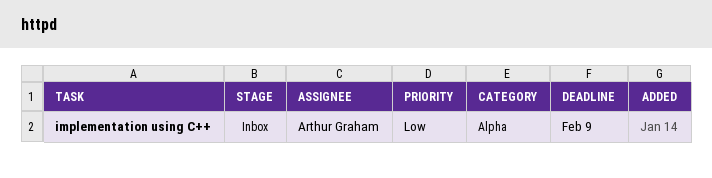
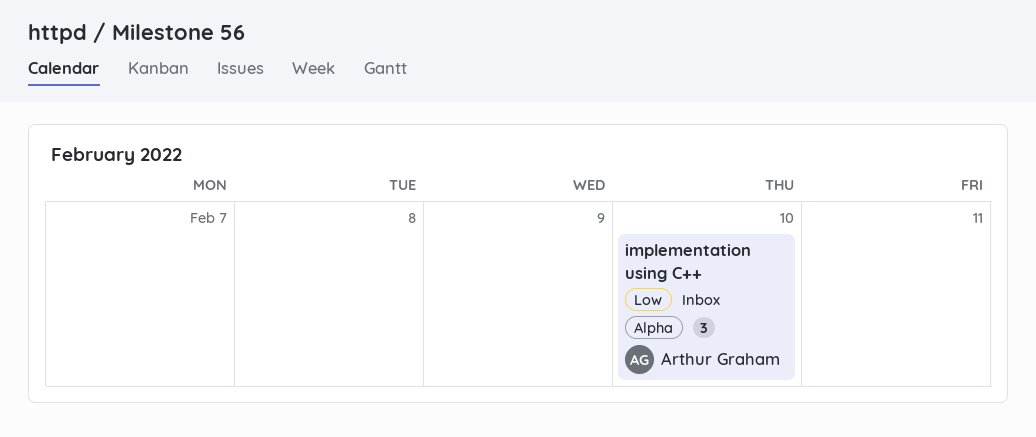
implementation using C++, due: Feb 9 -> Feb 10

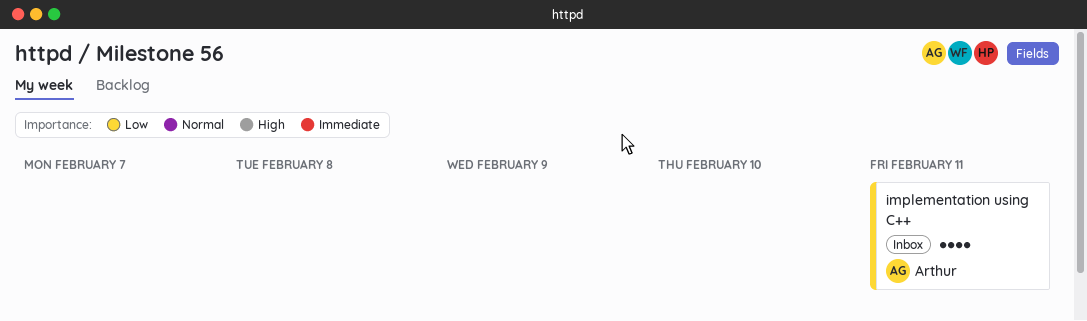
implementation using C++, estimate: 3 -> 4
implementation using C++, due: Feb 10 -> Feb 11

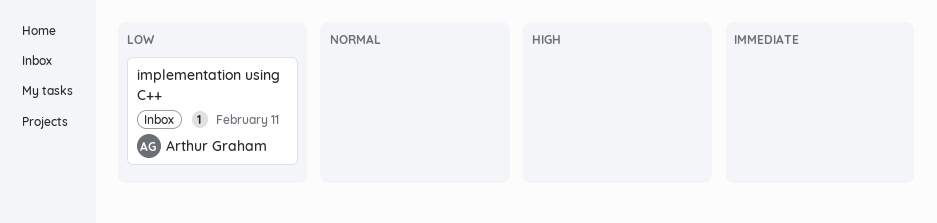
implementation using C++, estimate: 4 -> 1

